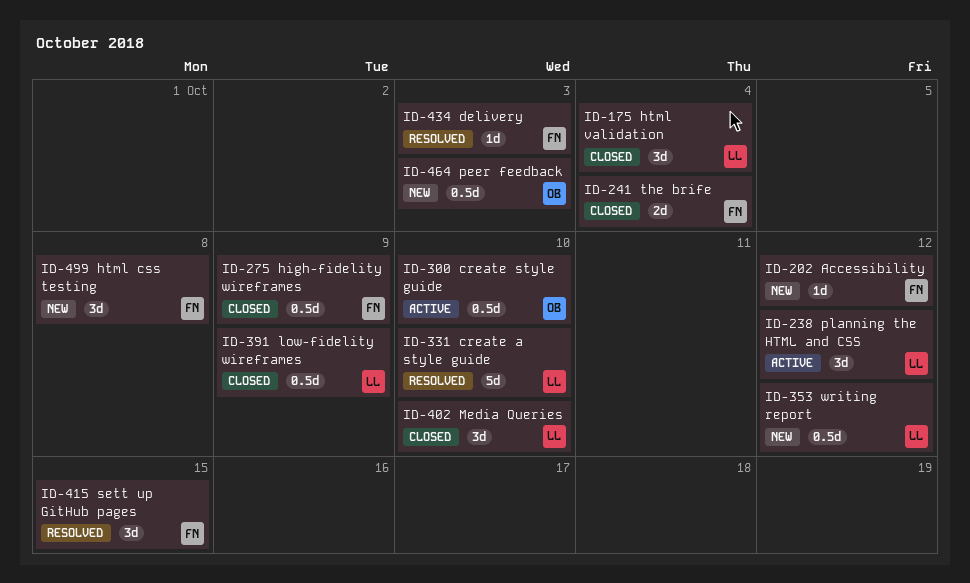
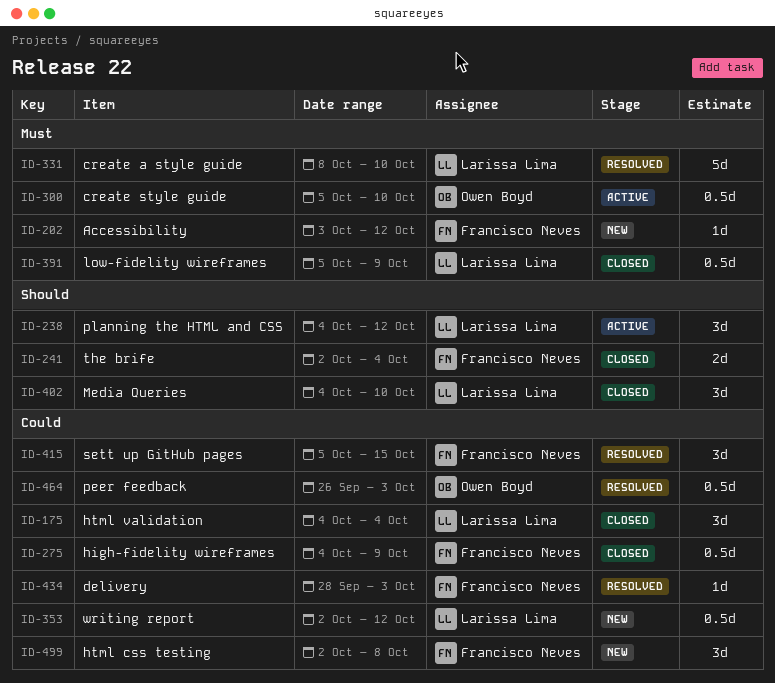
ID-464, status: New -> Resolved

